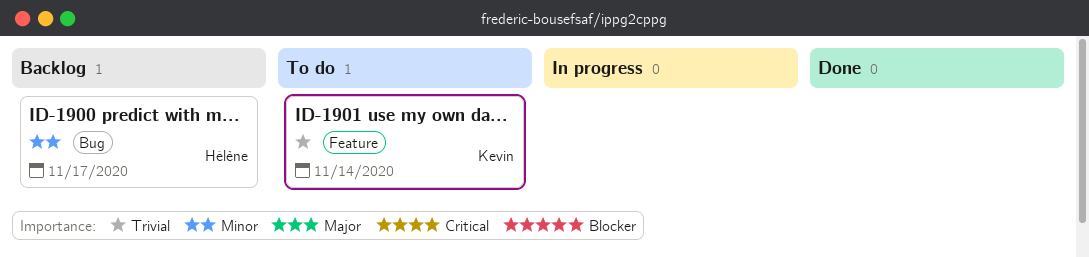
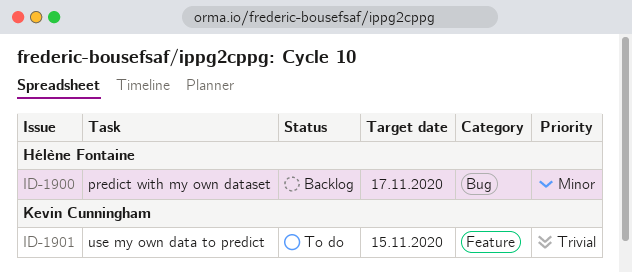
ID-1901, due: Nov 14 -> Nov 15

